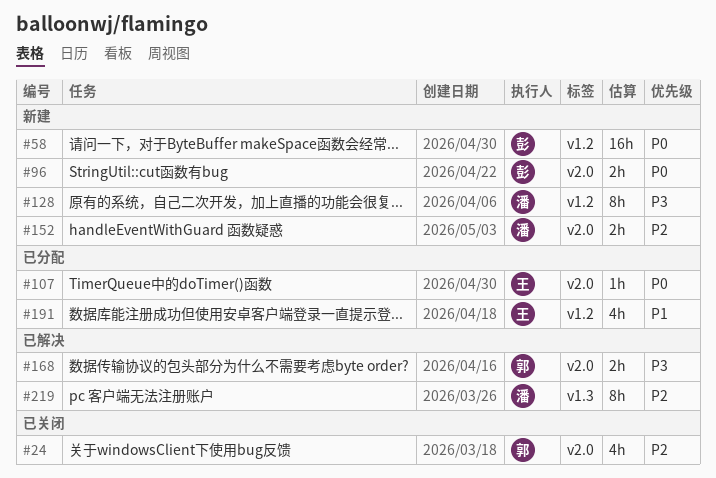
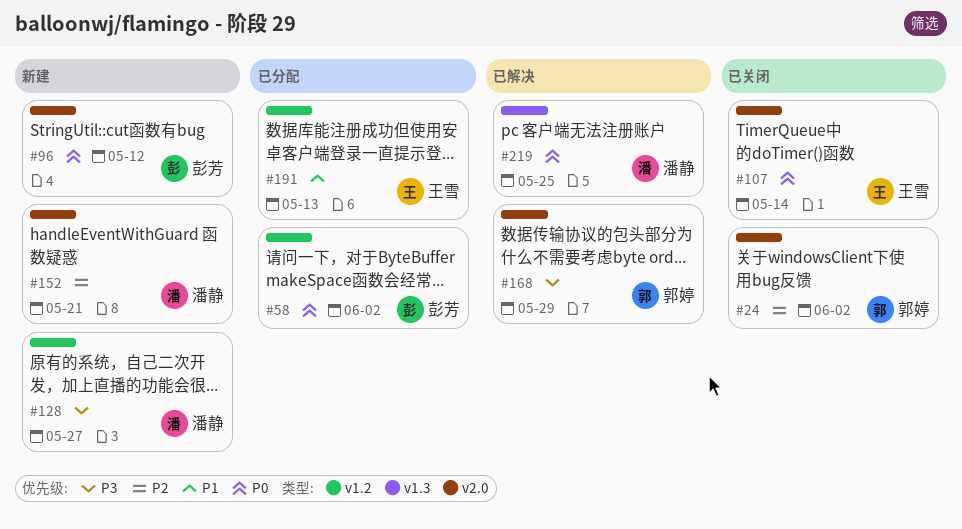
#58, status: 新建 -> 已分配
#107, status: 已分配 -> 已关闭
#219, priority: P2 -> P0

